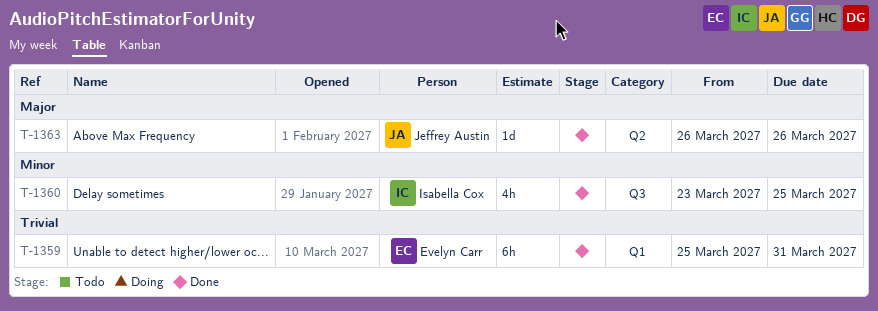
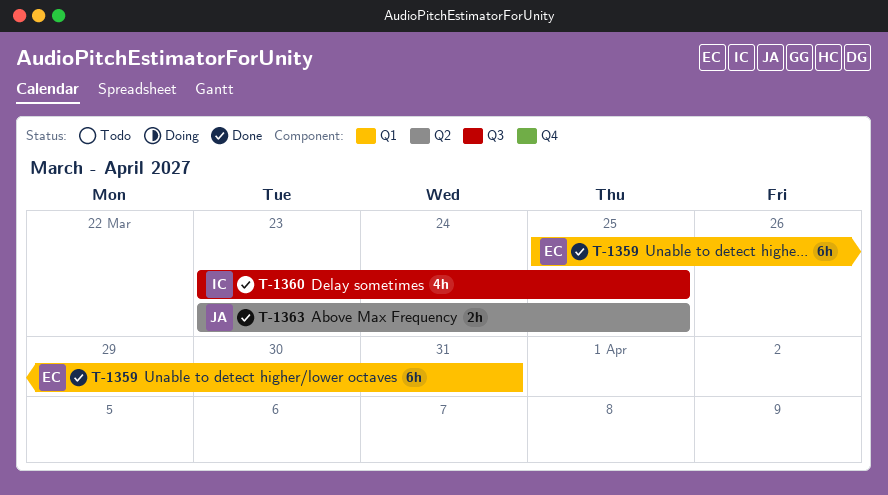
T-1363, estimate: 1d -> 2h
T-1363, start: Mar 26 -> Mar 23
T-1363, due: Mar 26 -> Mar 25

